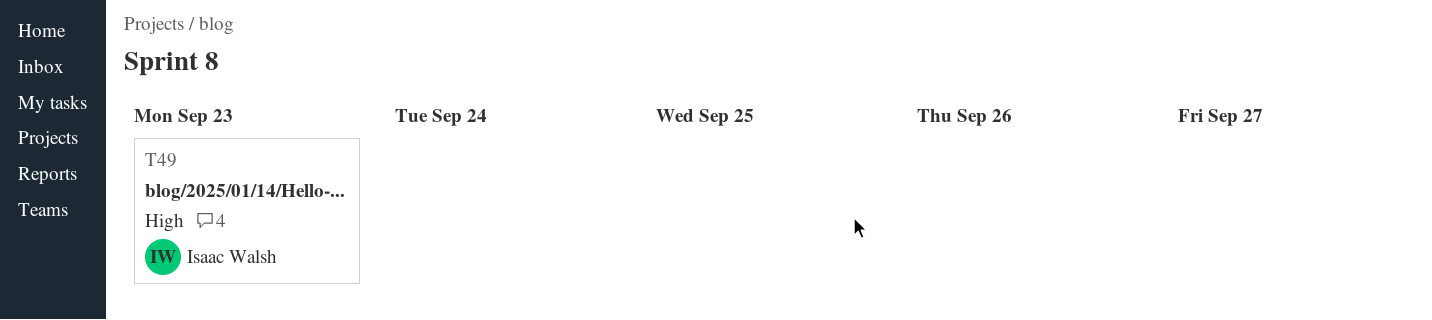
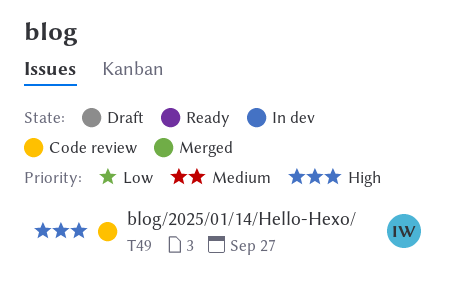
T49, due: Sep 23 -> Sep 27

